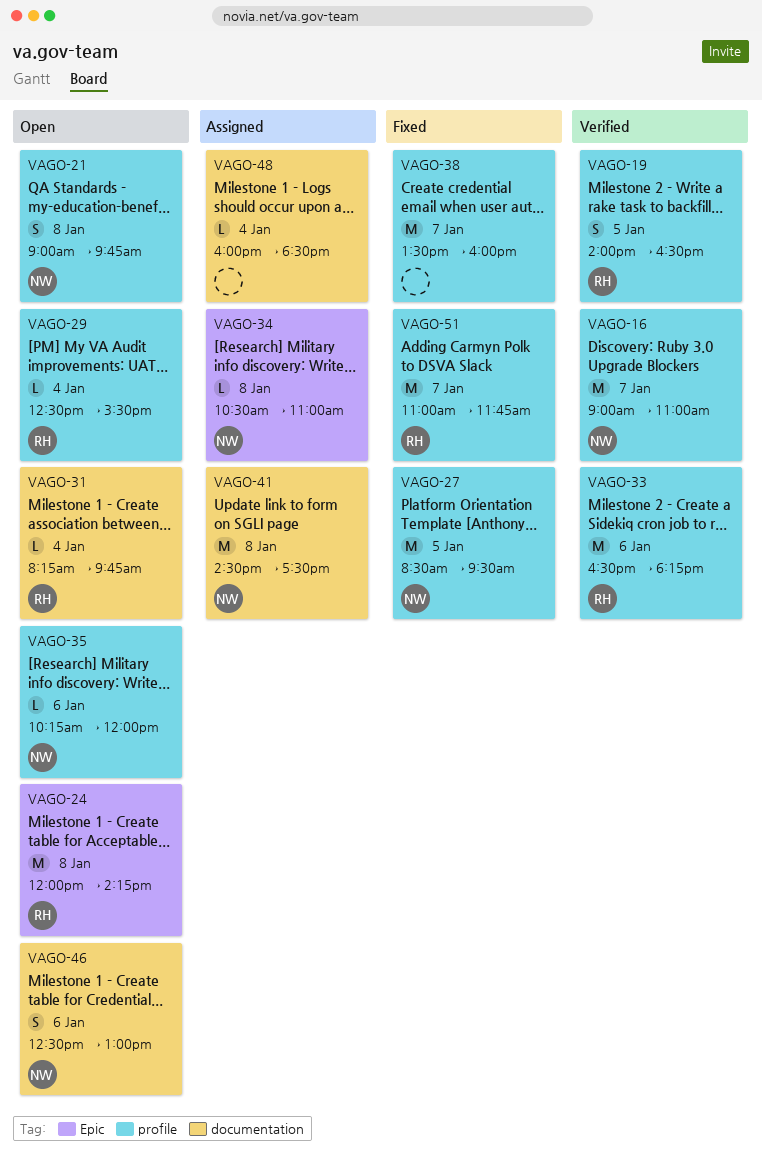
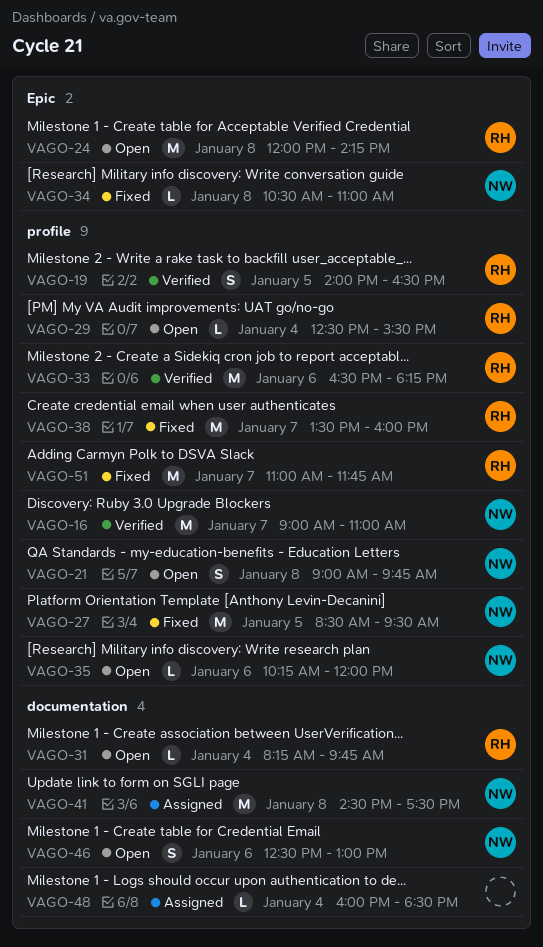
VAGO-34, status: Assigned -> Fixed
VAGO-38, owner: none -> RH

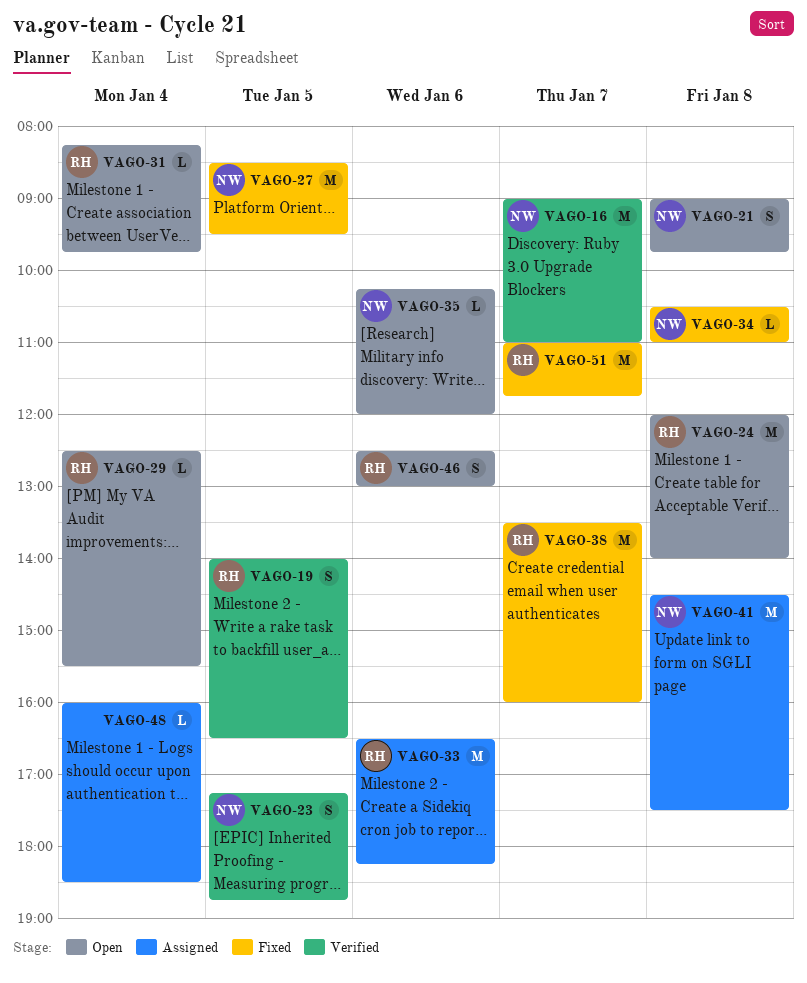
VAGO-23: none -> present
VAGO-24, ends: 14:15 -> 14:00
VAGO-33, status: Verified -> Assigned
VAGO-46, owner: NW -> RH

